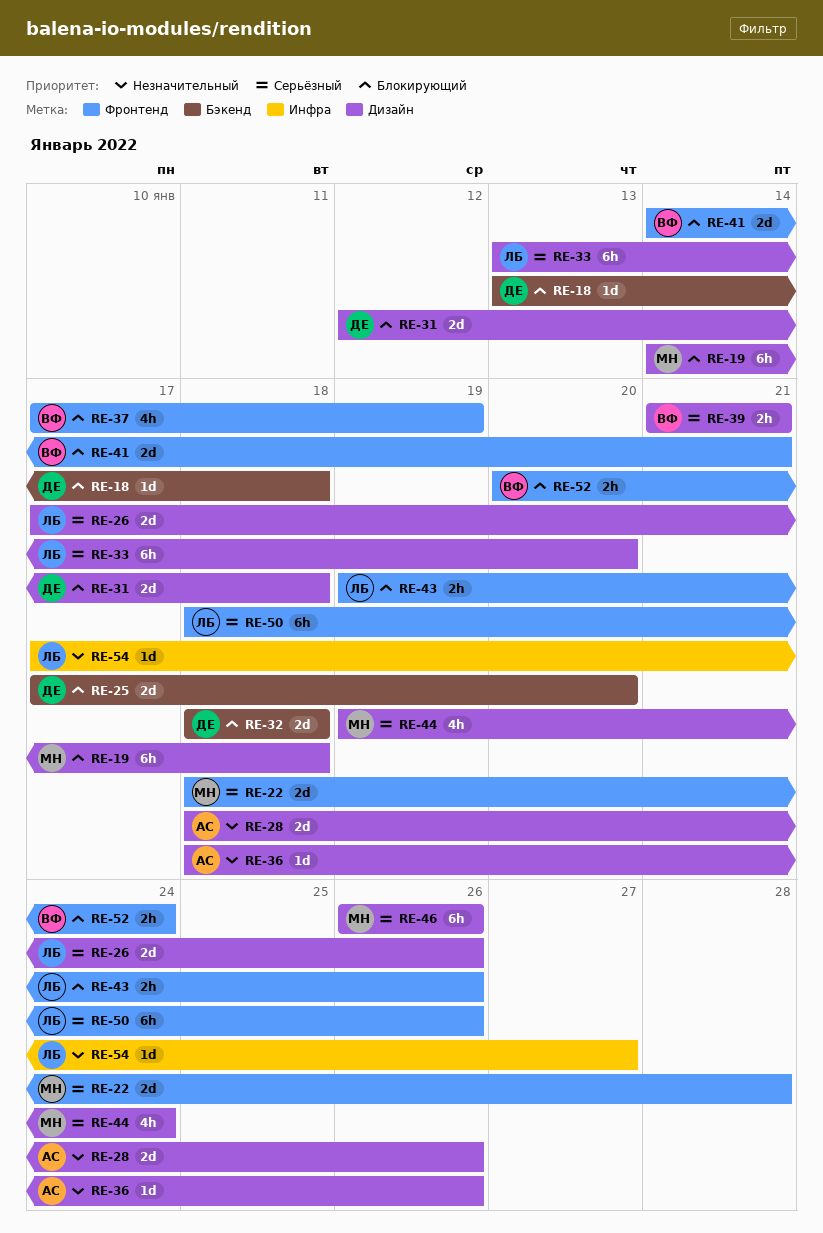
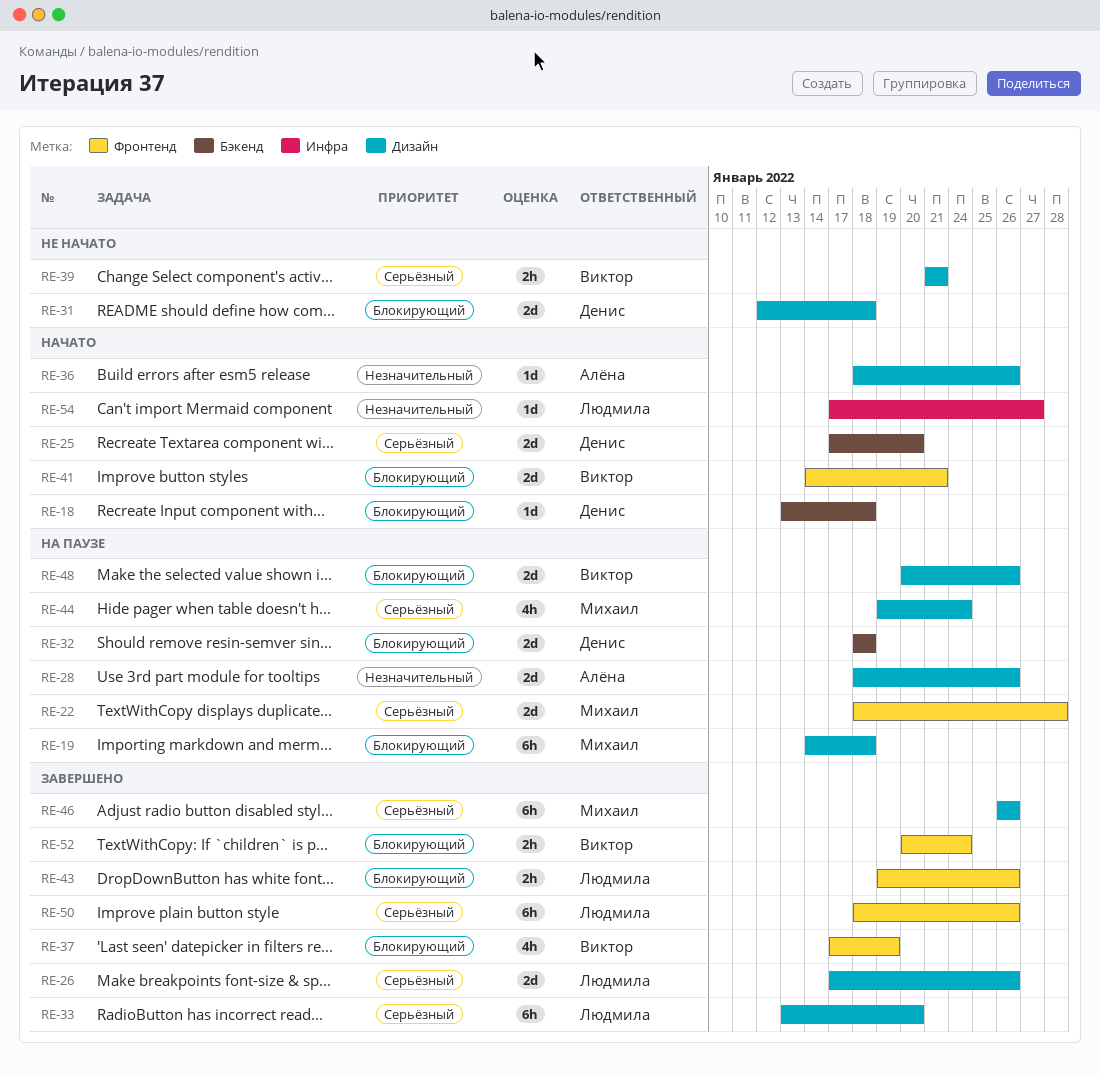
RE-25, priority: Блокирующий -> Серьёзный
RE-48: none -> present

